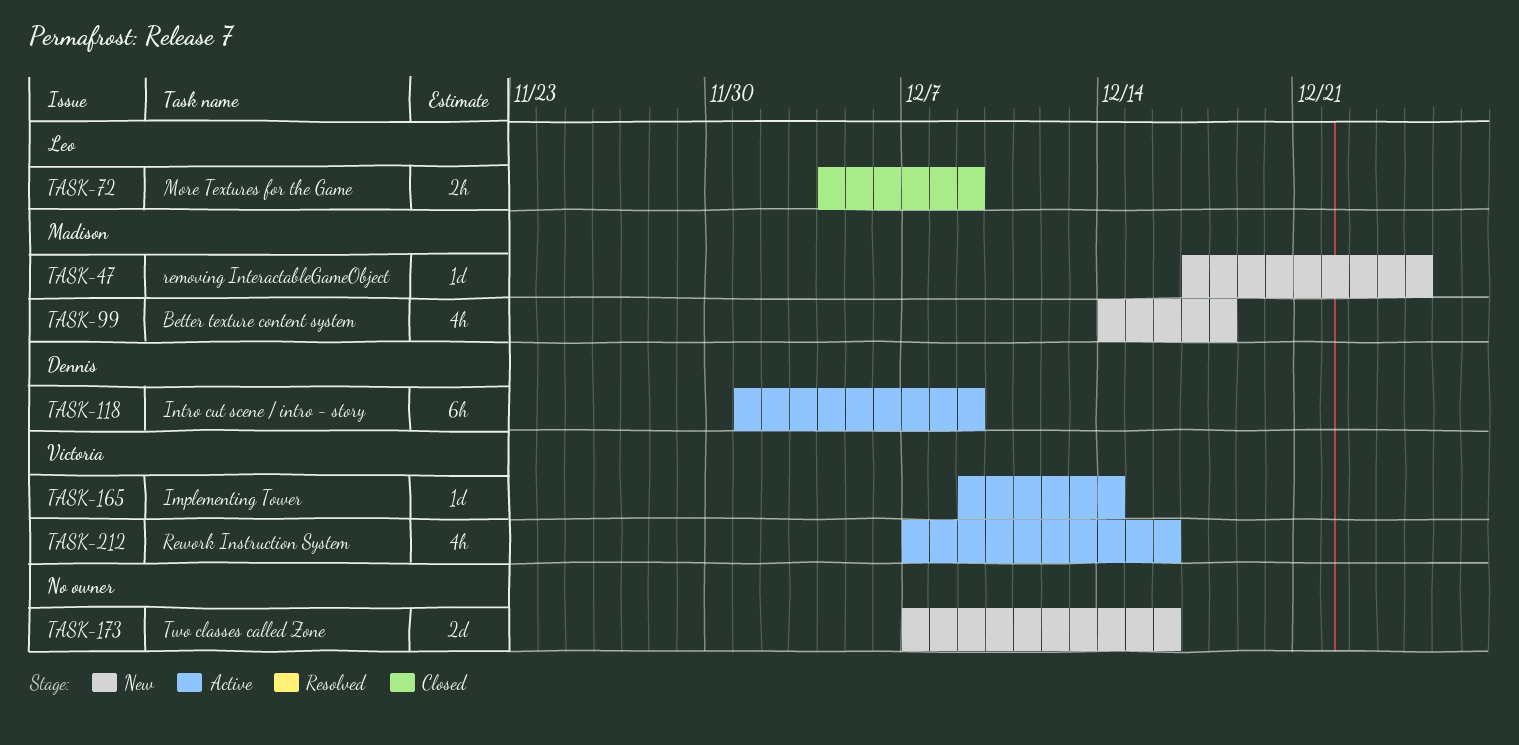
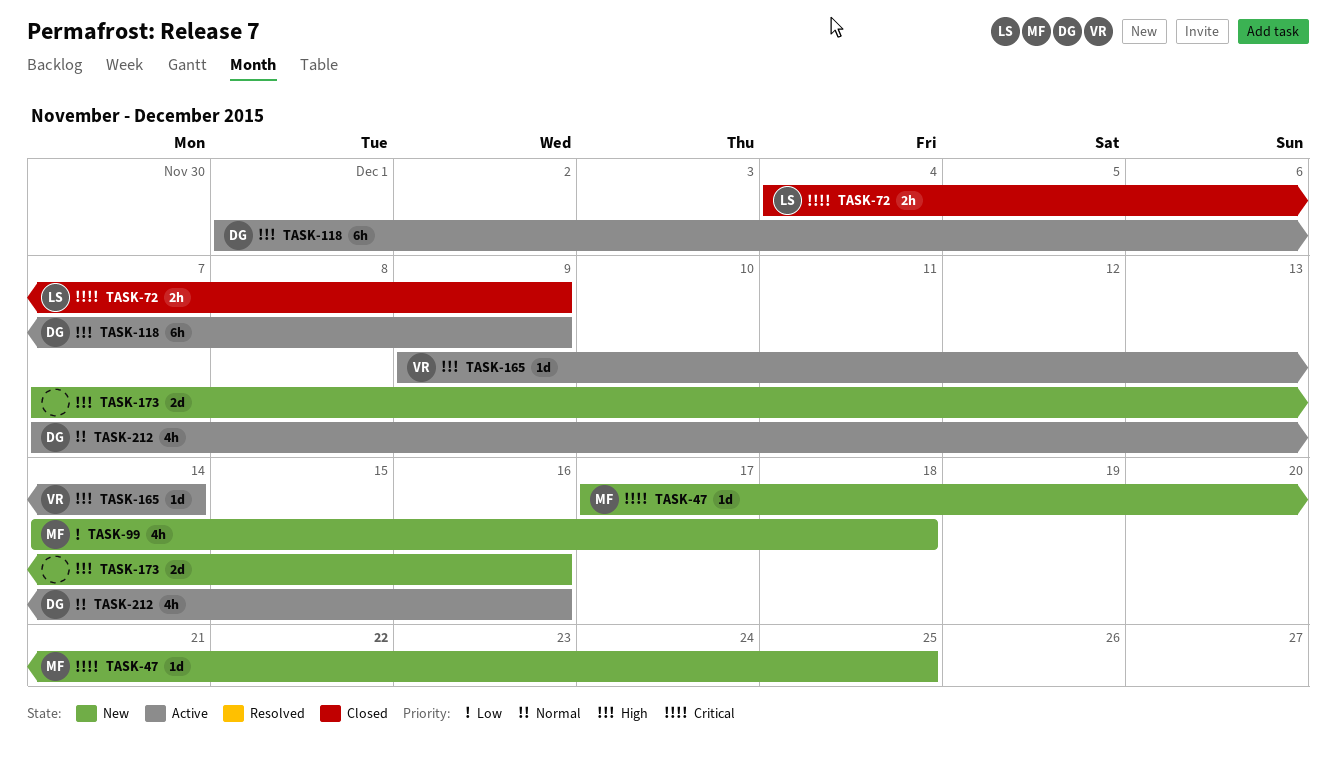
TASK-212, owner: Victoria -> Dennis

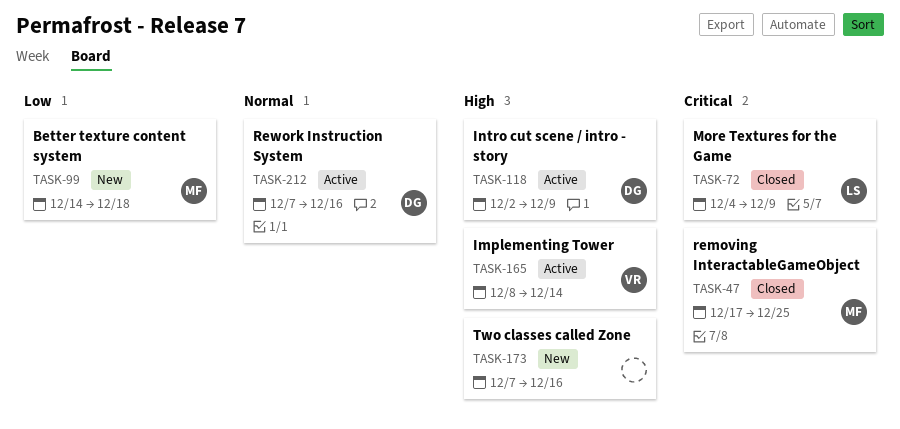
TASK-47, status: New -> Closed
TASK-118, start: Dec 1 -> Dec 2
TASK-165, start: Dec 9 -> Dec 8

